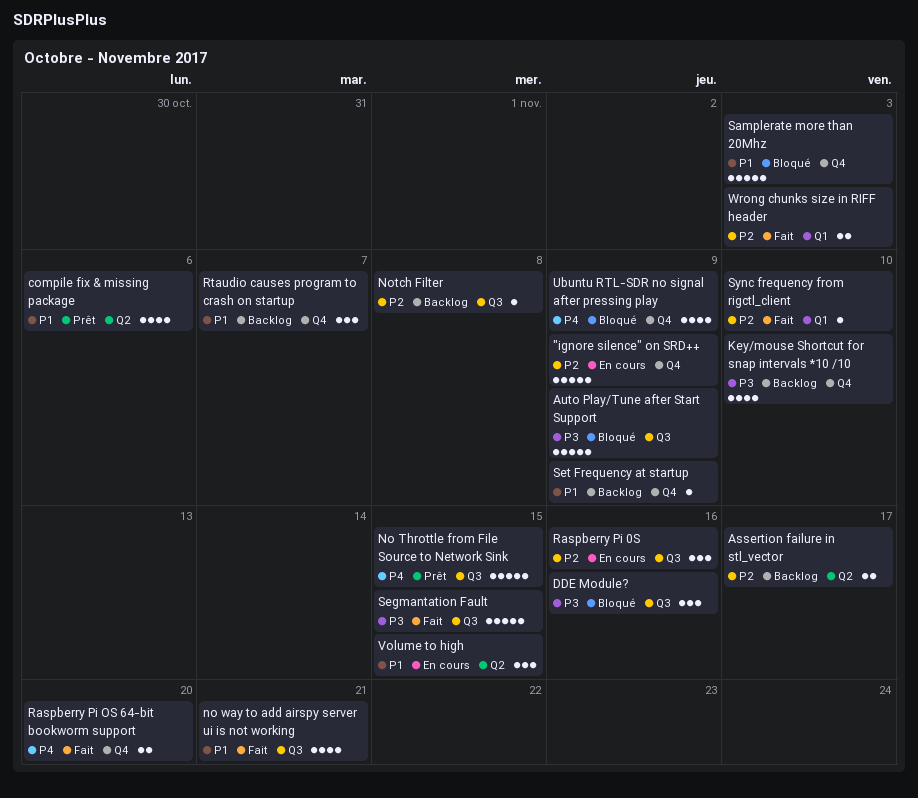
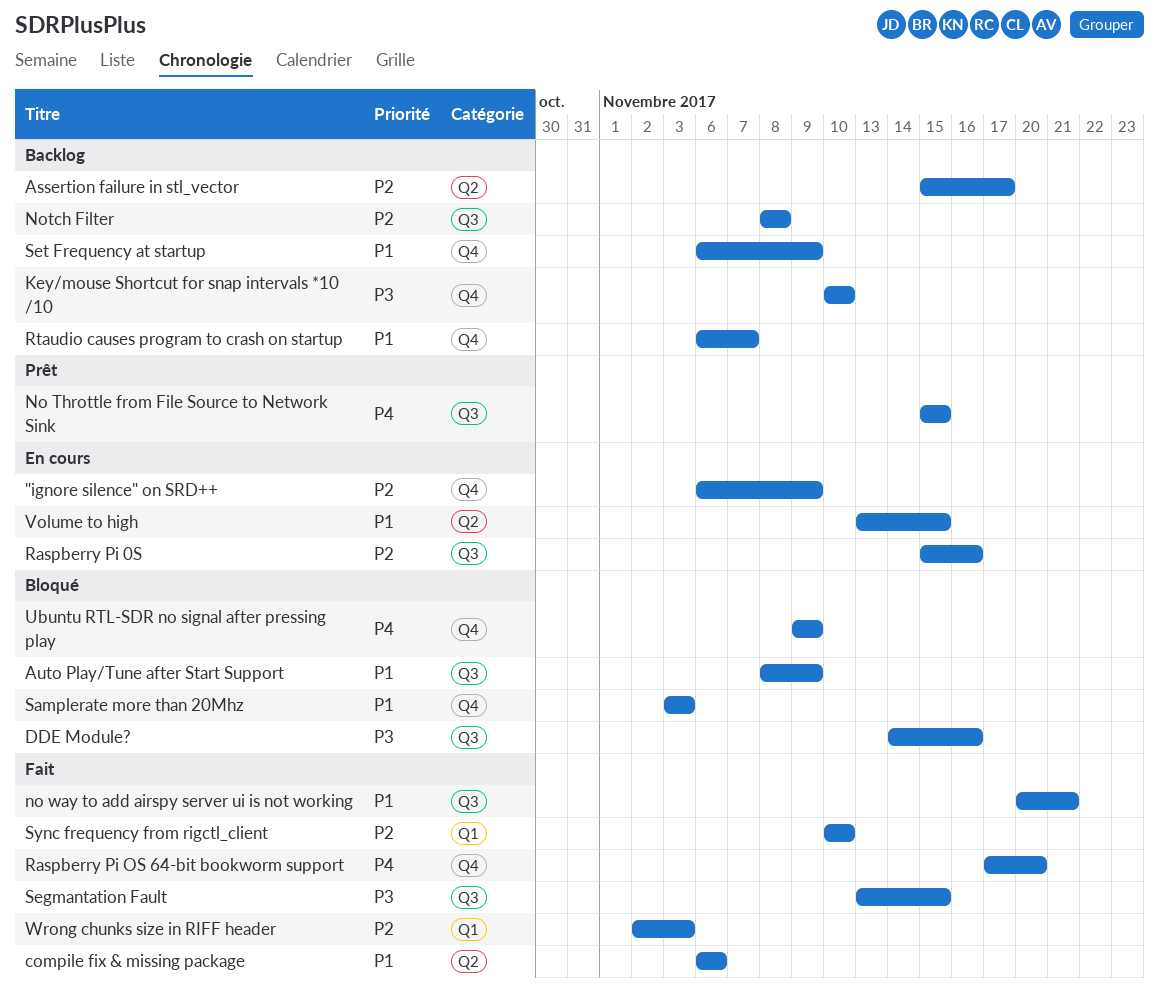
Auto Play/Tune after Start Support, priority: P3 -> P1
compile fix & missing package, status: Prêt -> Fait

